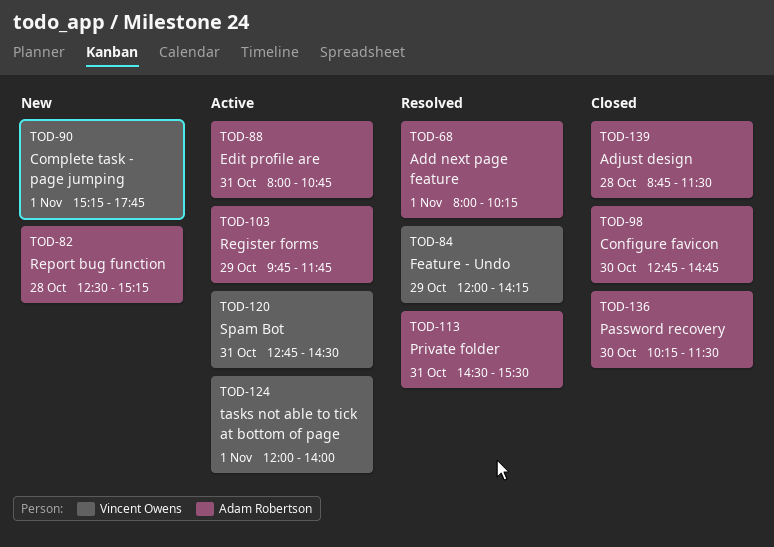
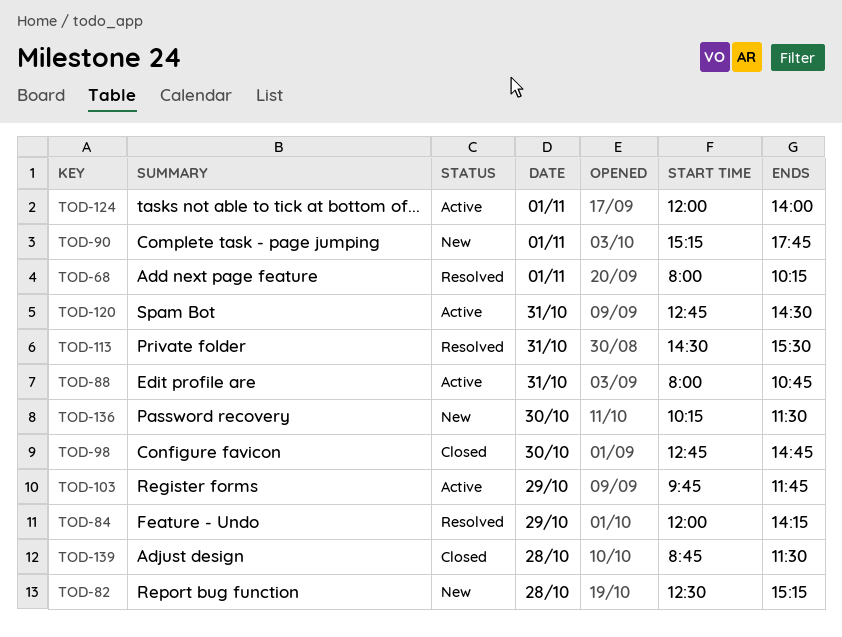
TOD-136, status: Closed -> New

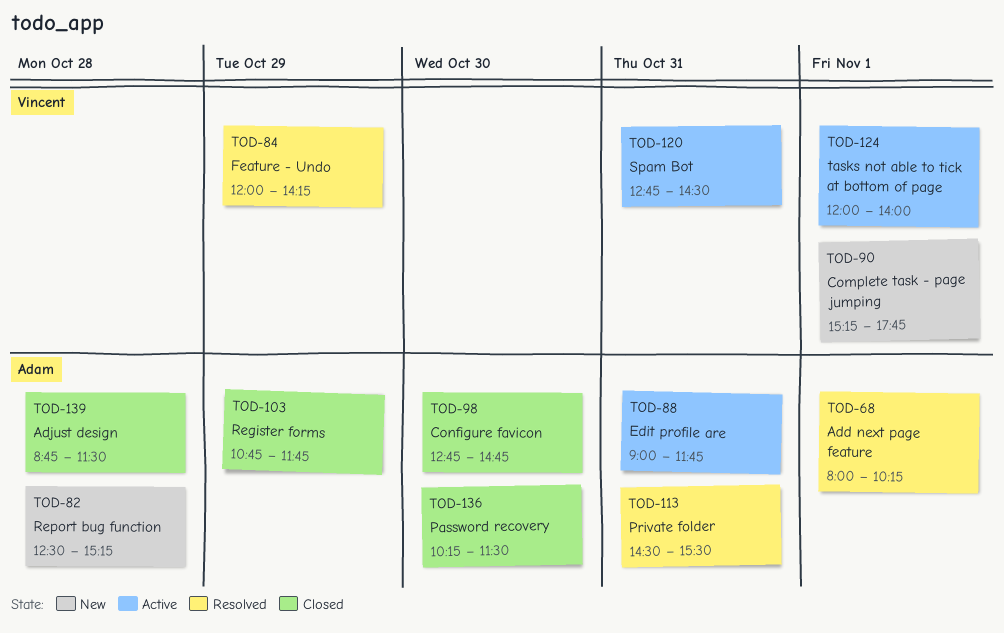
TOD-88, begins: 08:00 -> 09:00
TOD-88, ends: 10:45 -> 11:45
TOD-103, status: Active -> Closed
TOD-103, begins: 09:45 -> 10:45
TOD-136, status: New -> Closed

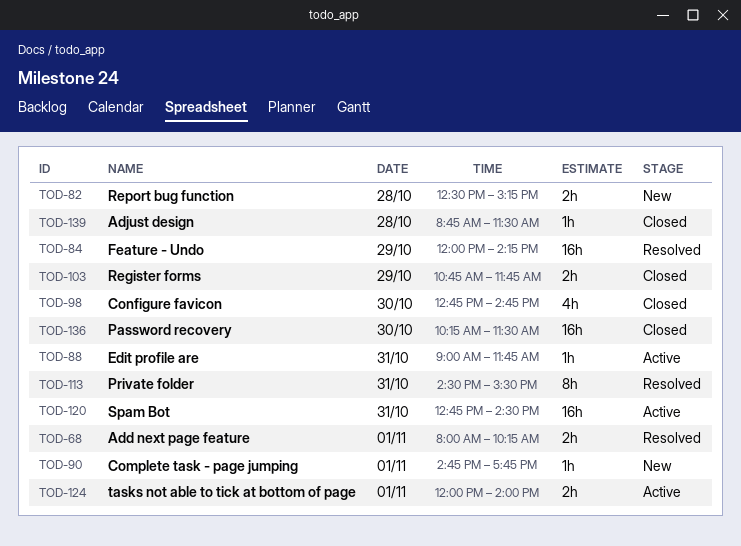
TOD-90, begins: 15:15 -> 14:45

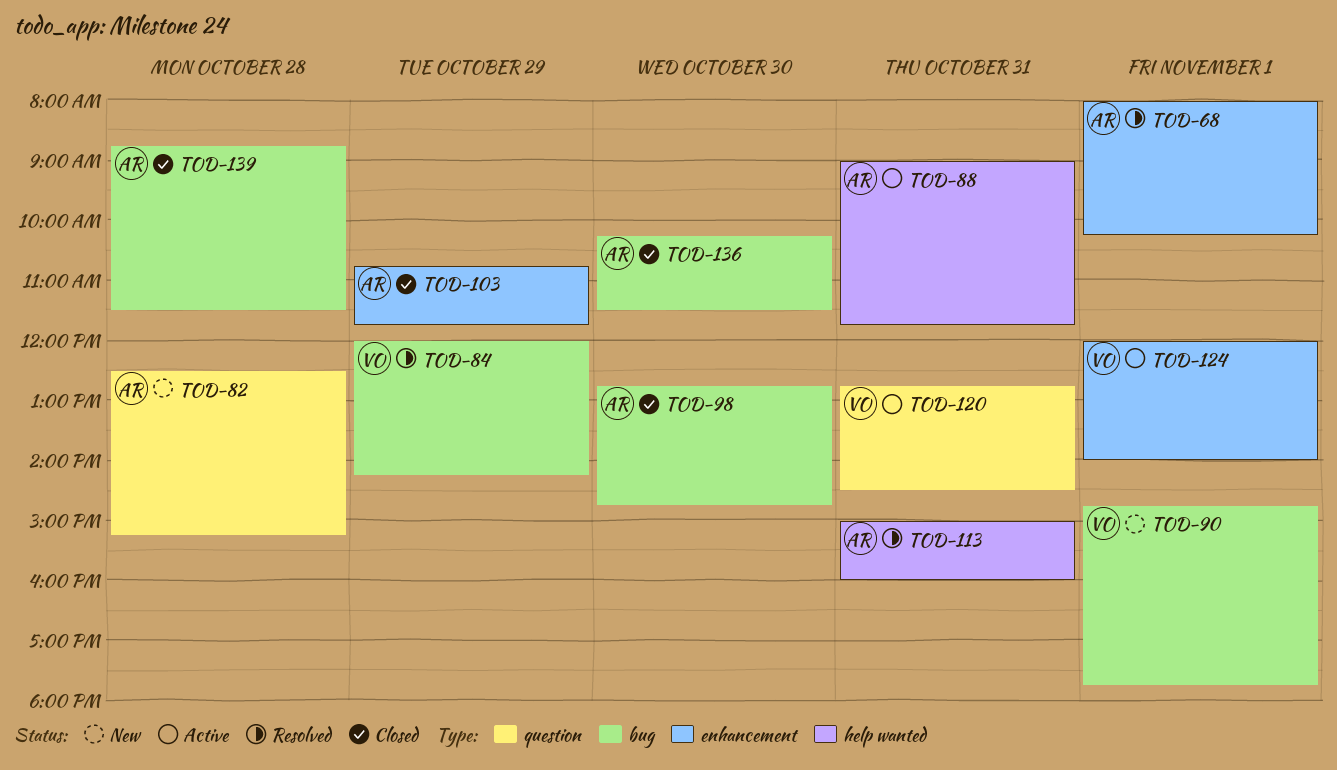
TOD-113, begins: 14:30 -> 15:00
TOD-113, ends: 15:30 -> 16:00

